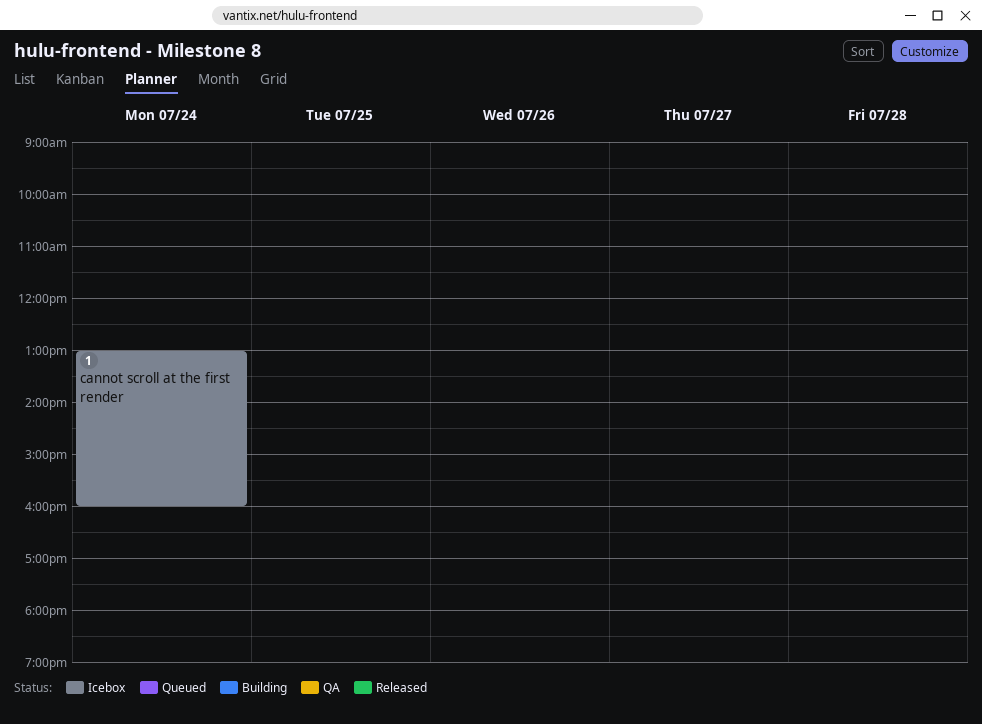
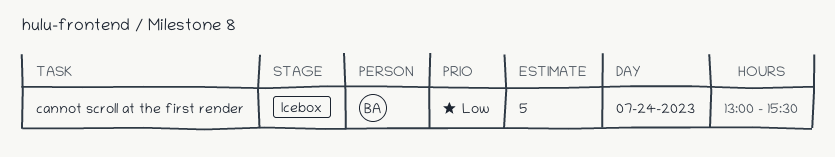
cannot scroll at the first render, estimate: 1 -> 5
cannot scroll at the first render, ends: 16:00 -> 15:30

